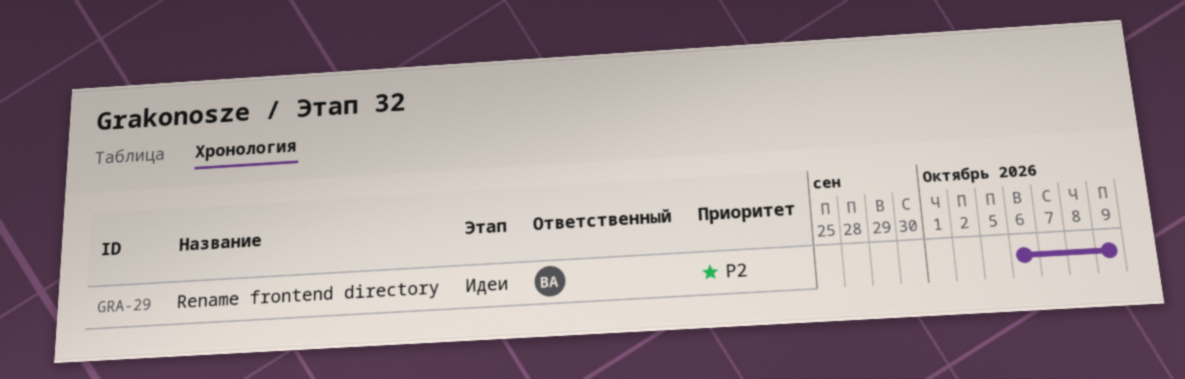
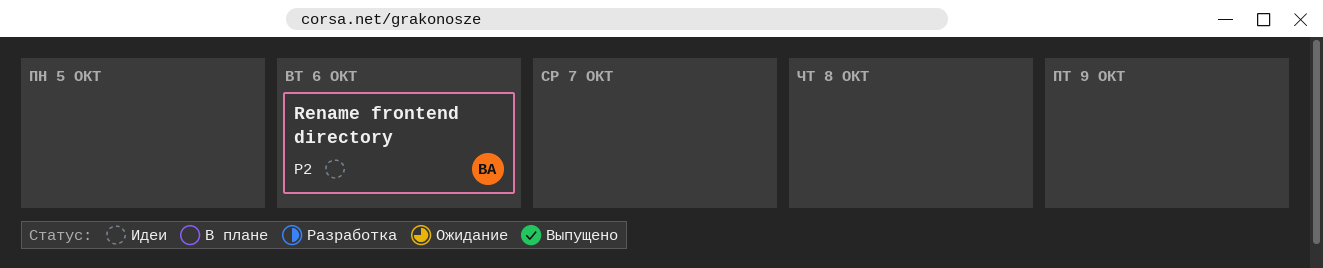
Rename frontend directory, due: Oct 9 -> Oct 6

